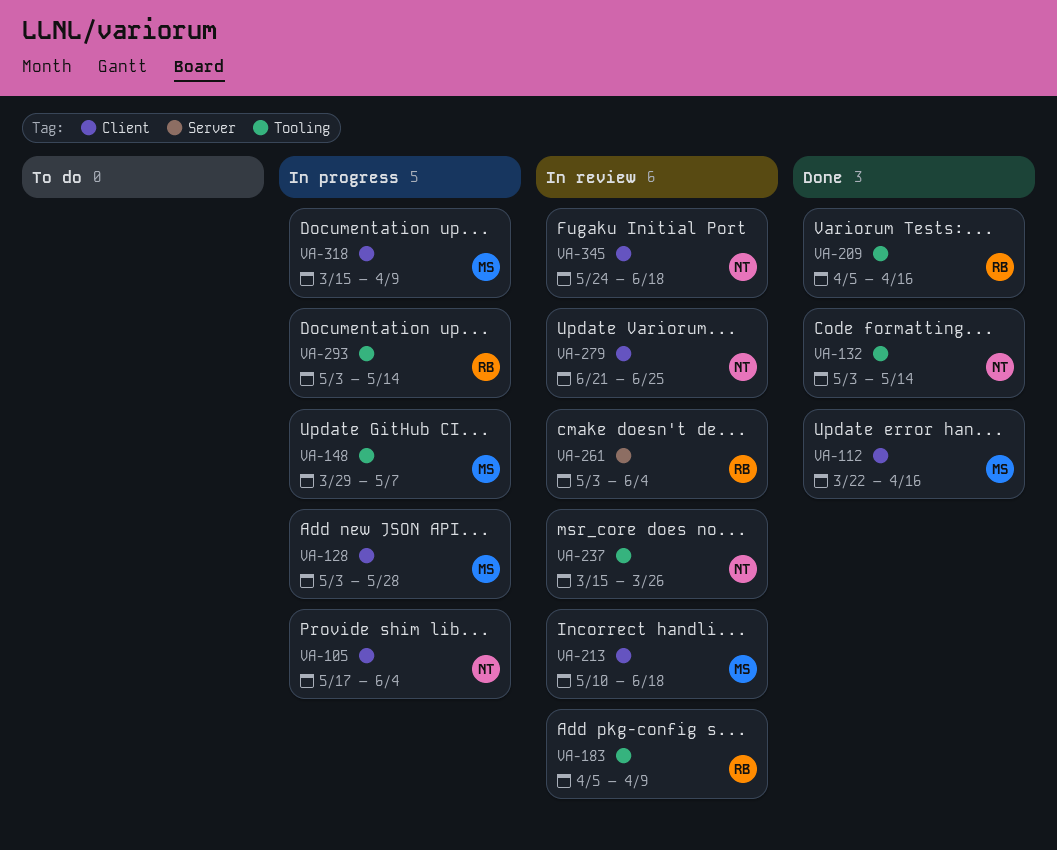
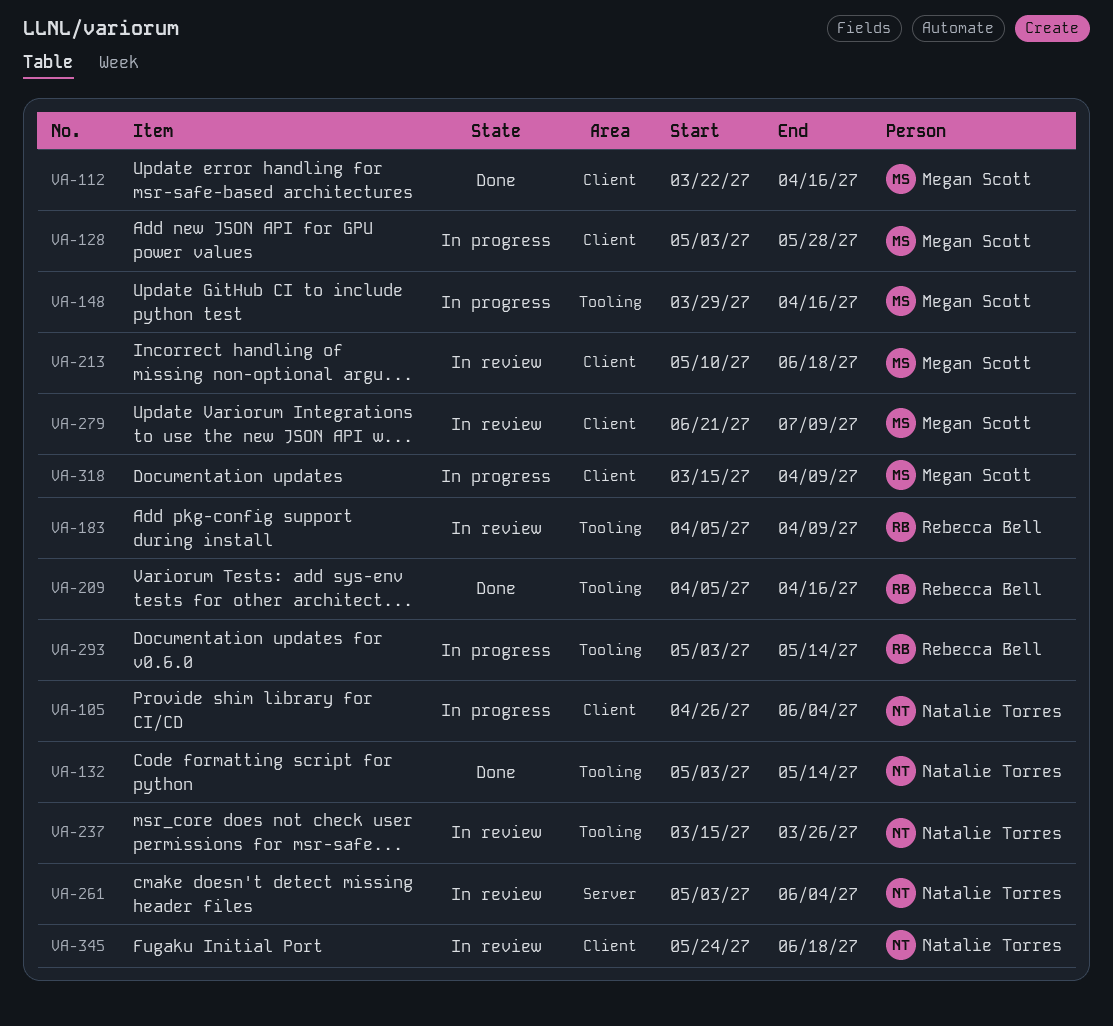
VA-105, start: May 17 -> Apr 26
VA-148, due: May 7 -> Apr 16
VA-261, owner: Rebecca Bell -> Natalie Torres
VA-279, owner: Natalie Torres -> Megan Scott
VA-279, due: Jun 25 -> Jul 9

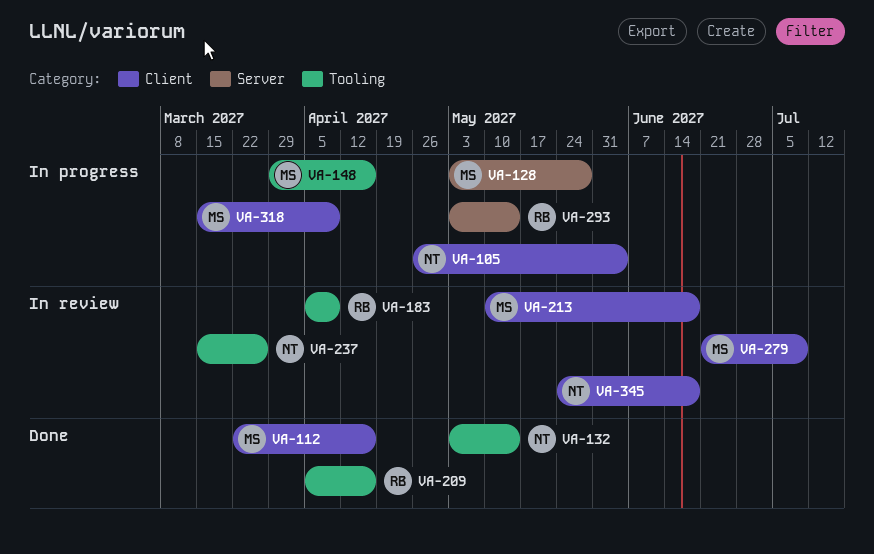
VA-128, label: Client -> Server
VA-261: present -> none
VA-293, label: Tooling -> Server

